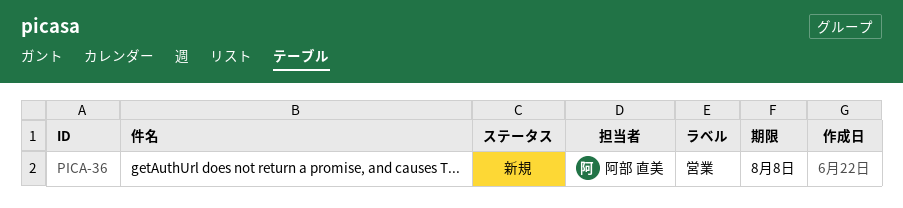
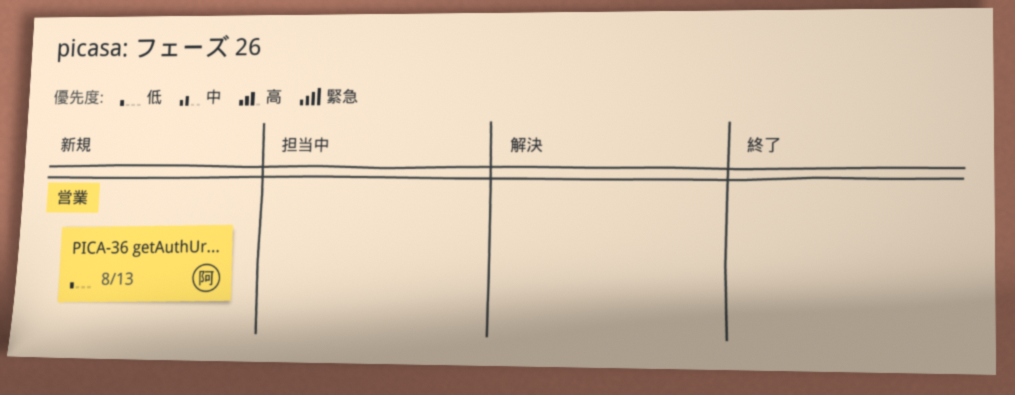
PICA-36, due: Aug 8 -> Aug 13

